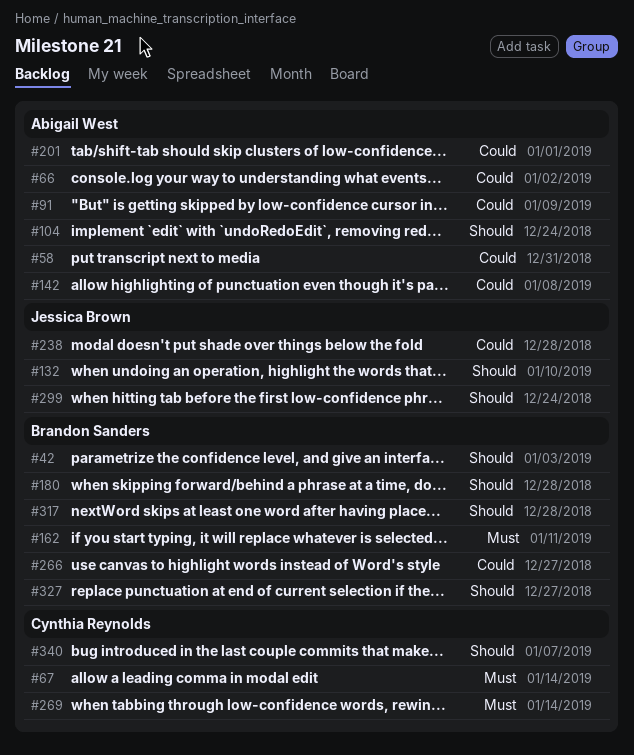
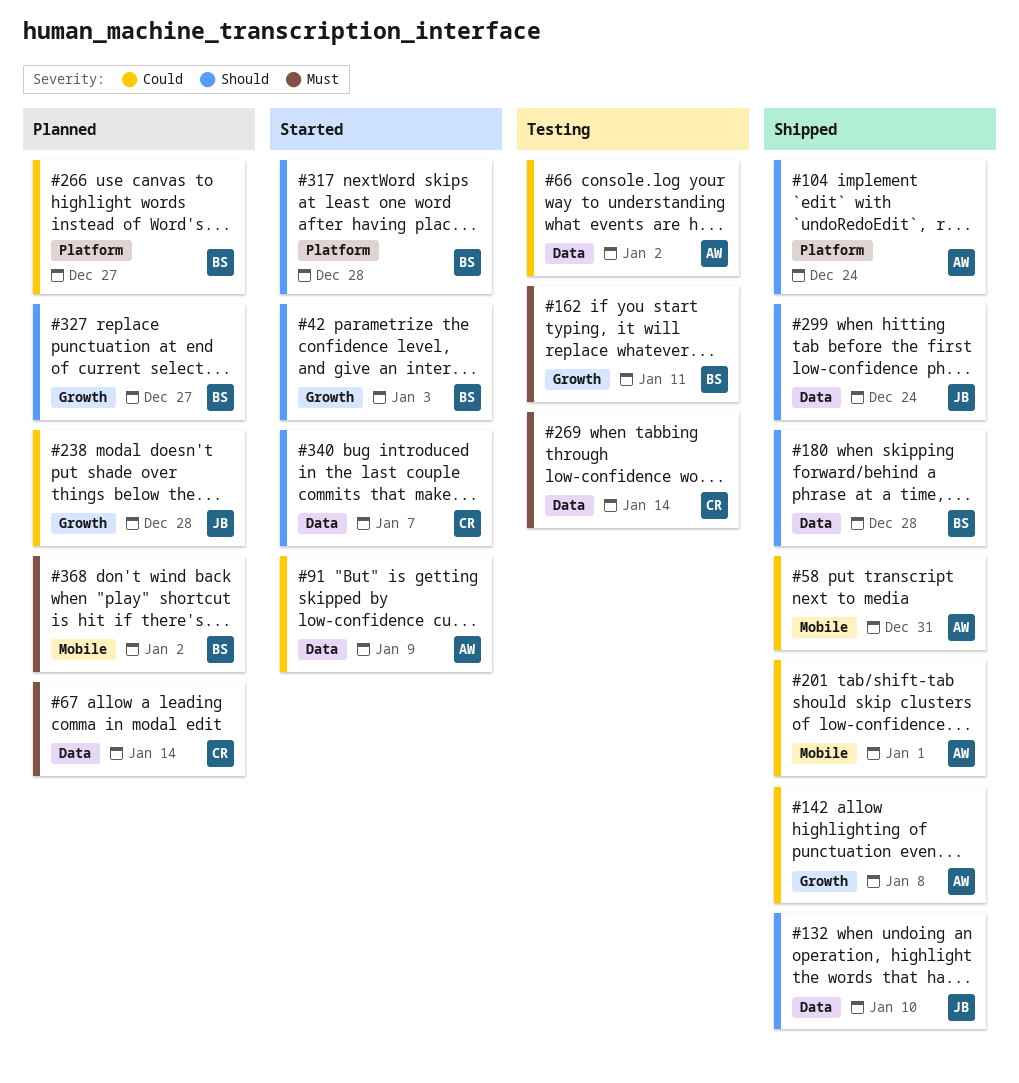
#368: none -> present

